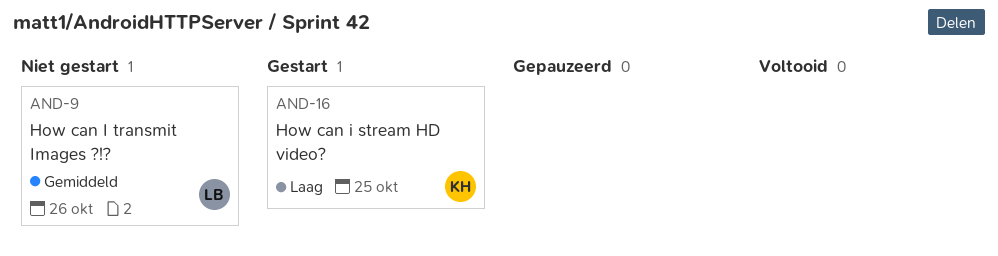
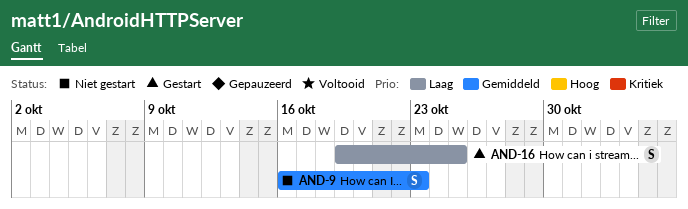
AND-9, due: Oct 26 -> Oct 23

